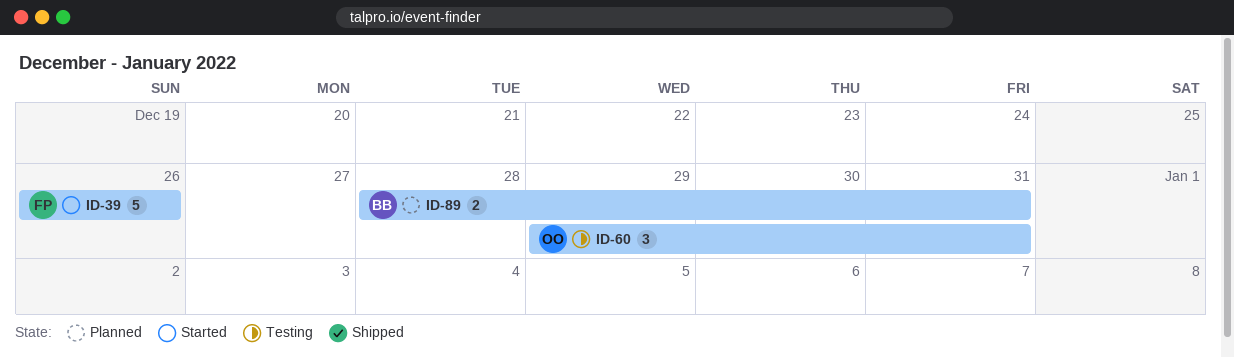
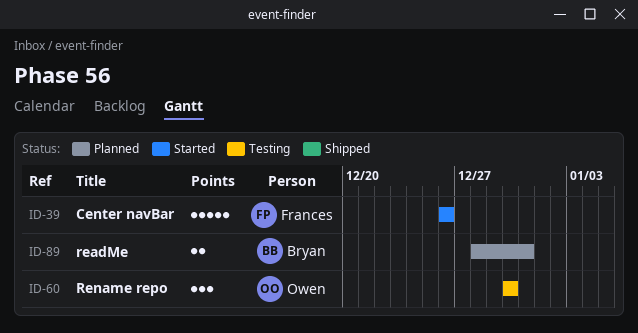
ID-60, start: Dec 29 -> Dec 30
ID-60, due: Dec 31 -> Dec 30

